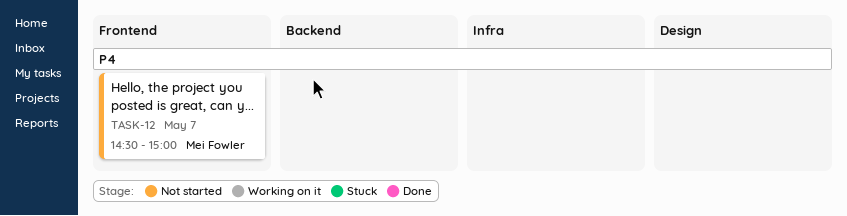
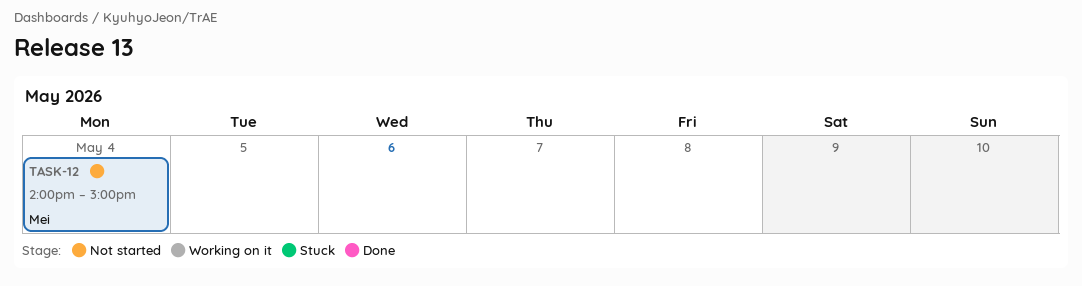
TASK-12, day: May 7 -> May 4
TASK-12, begins: 14:30 -> 14:00

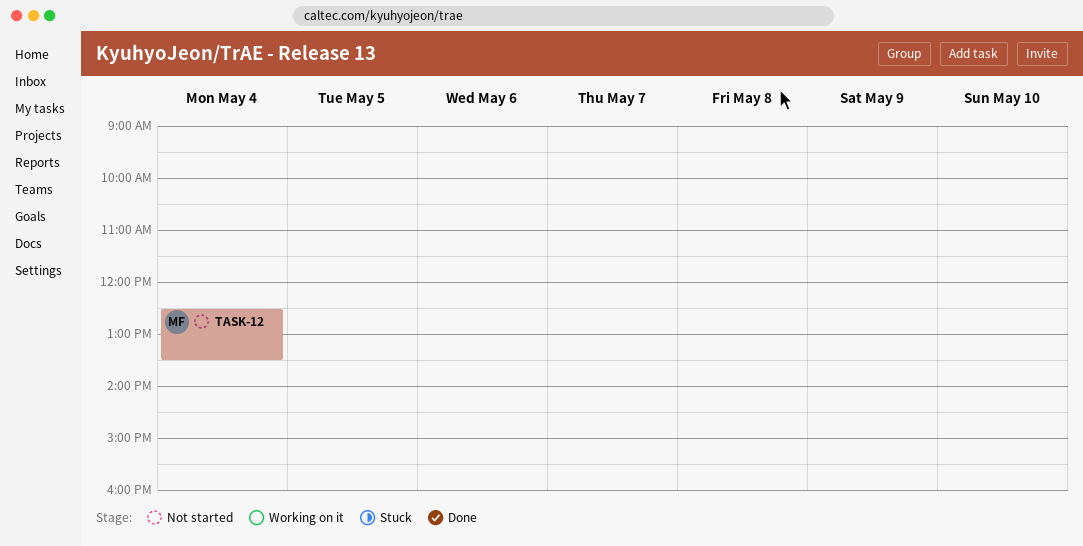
TASK-12, begins: 14:00 -> 12:30
TASK-12, ends: 15:00 -> 13:30

